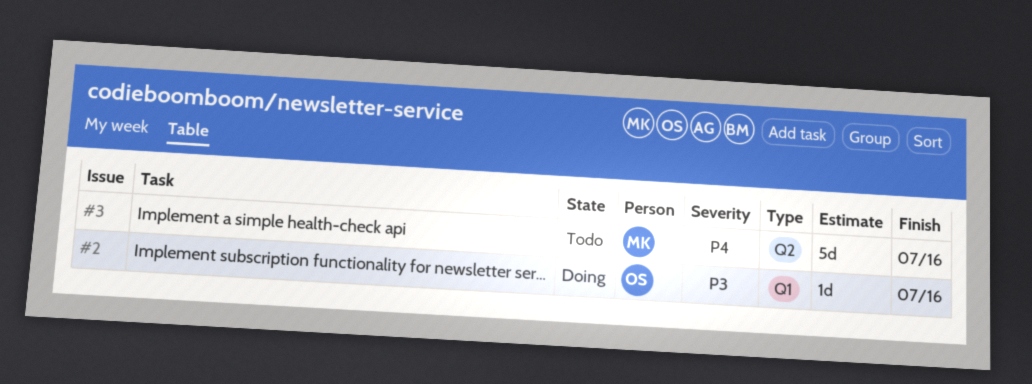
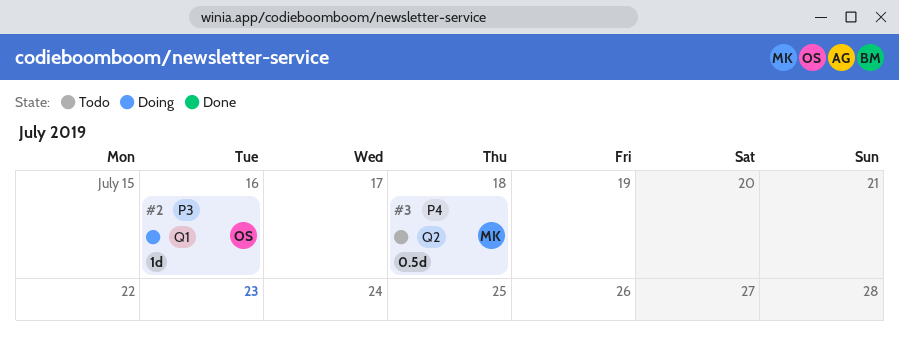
#3, estimate: 5d -> 0.5d
#3, due: Jul 16 -> Jul 18

